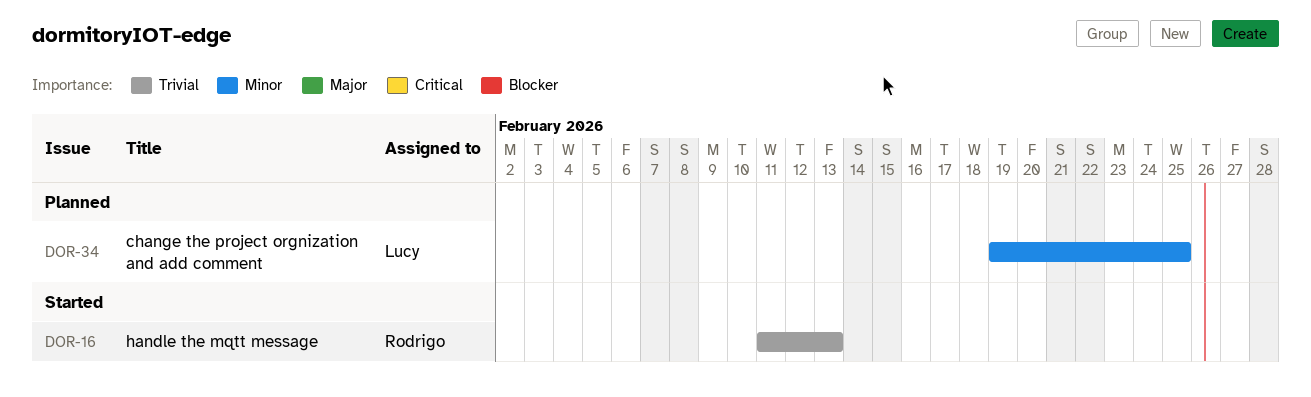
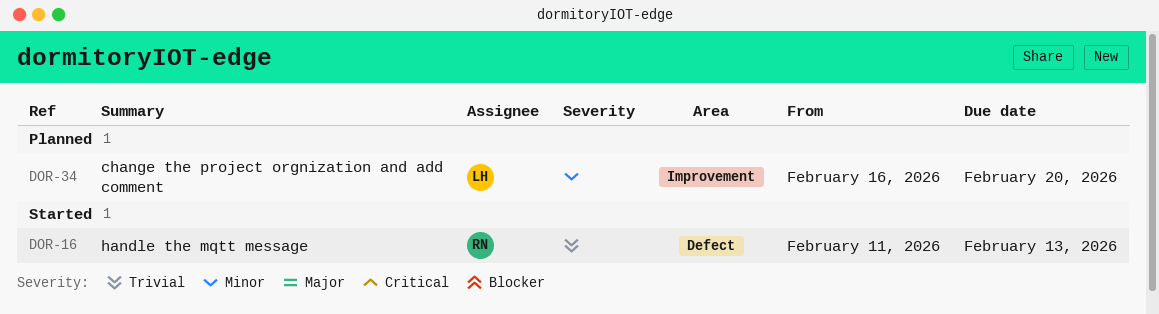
DOR-34, start: Feb 19 -> Feb 16
DOR-34, due: Feb 25 -> Feb 20

